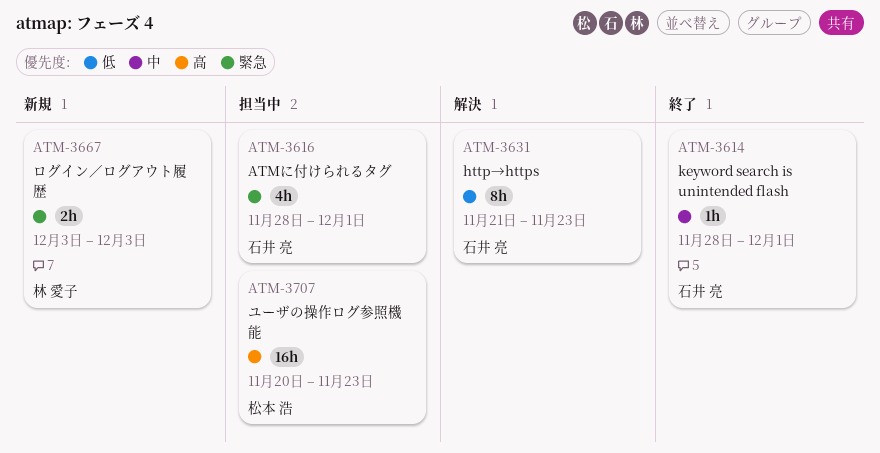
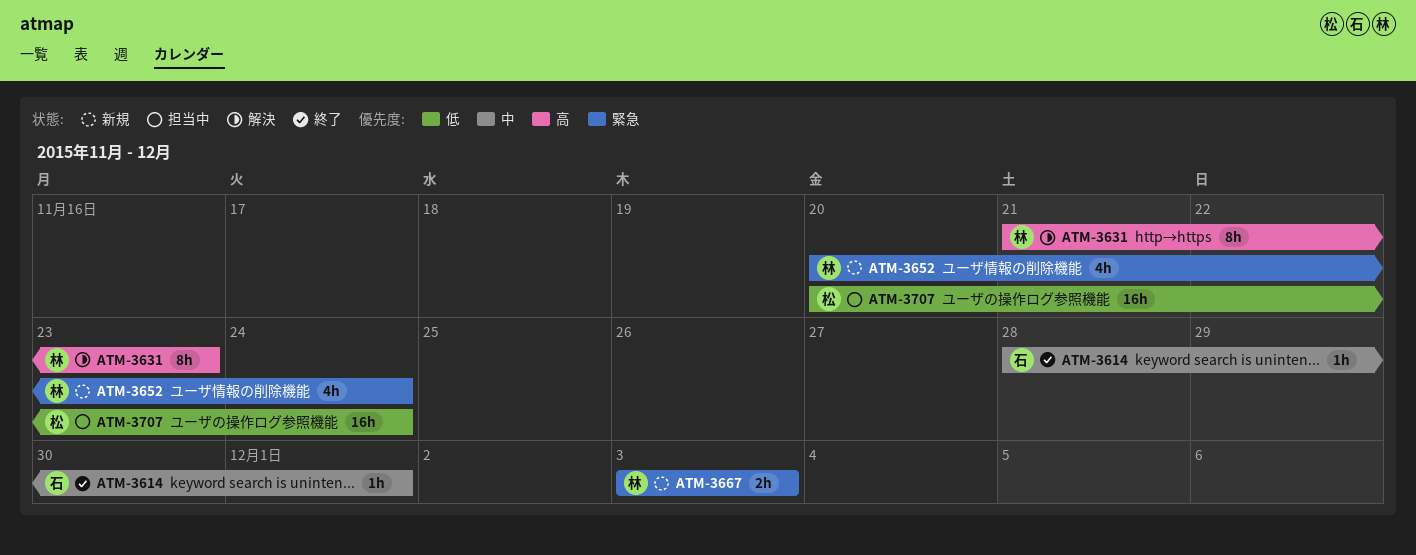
ATM-3616: present -> none
ATM-3631, owner: 石井 亮 -> 林 愛子
ATM-3631, priority: 低 -> 高
ATM-3652: none -> present
ATM-3707, priority: 高 -> 低
ATM-3707, due: Nov 23 -> Nov 24

